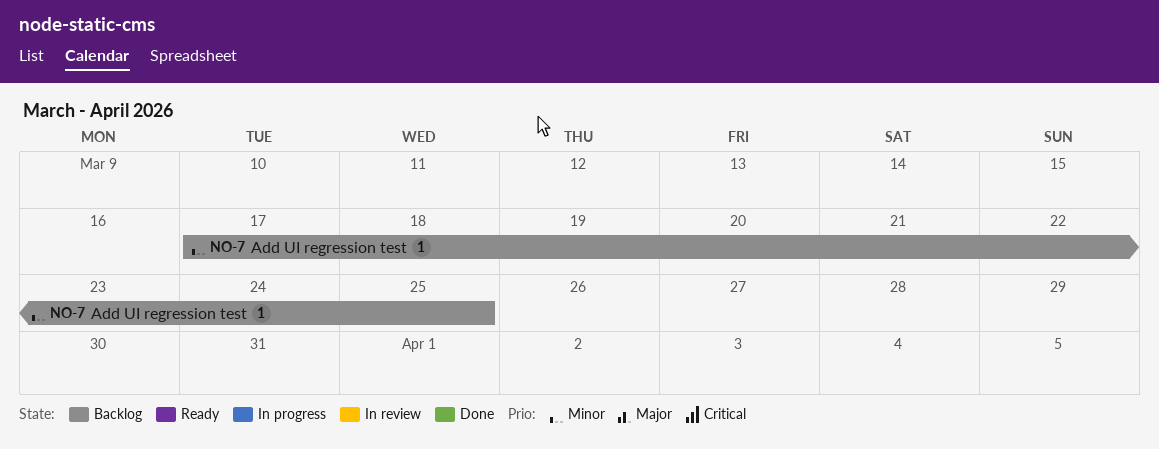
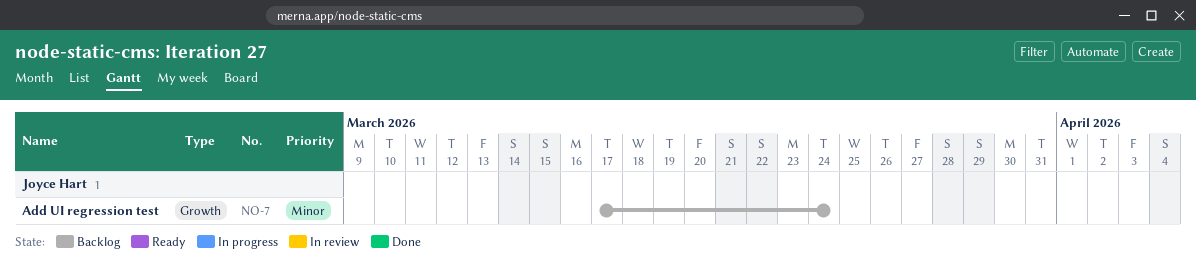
NO-7, due: Mar 25 -> Mar 24

